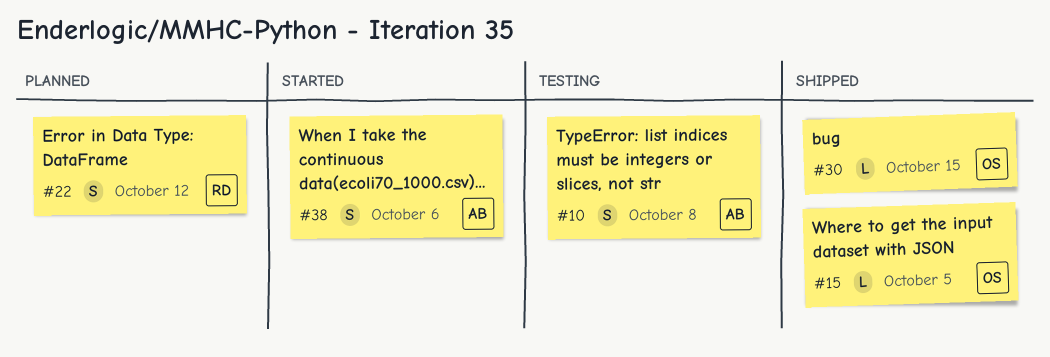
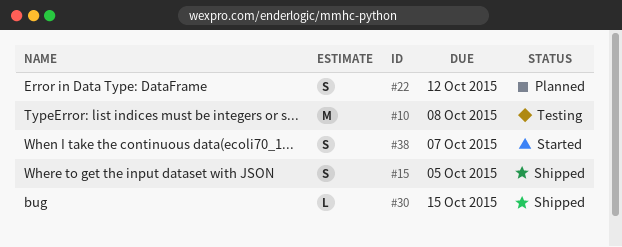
#10, estimate: S -> M
#15, estimate: L -> S
#38, due: Oct 6 -> Oct 7

